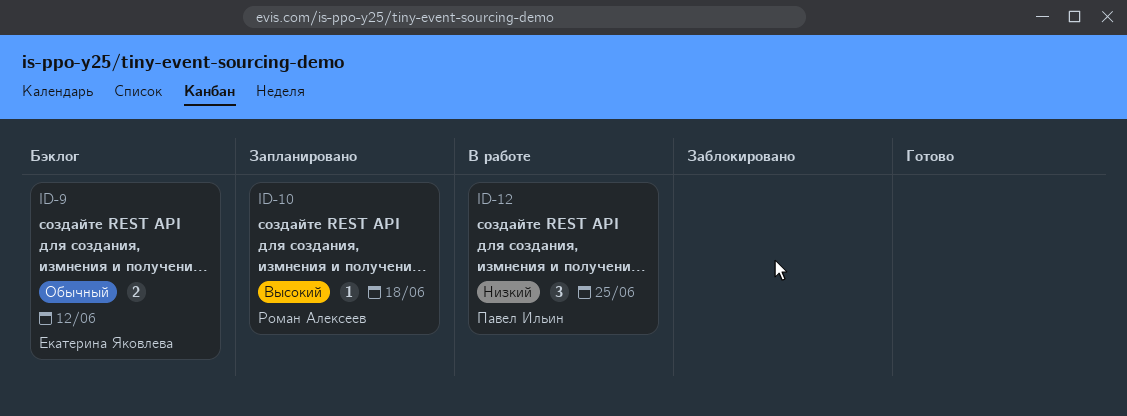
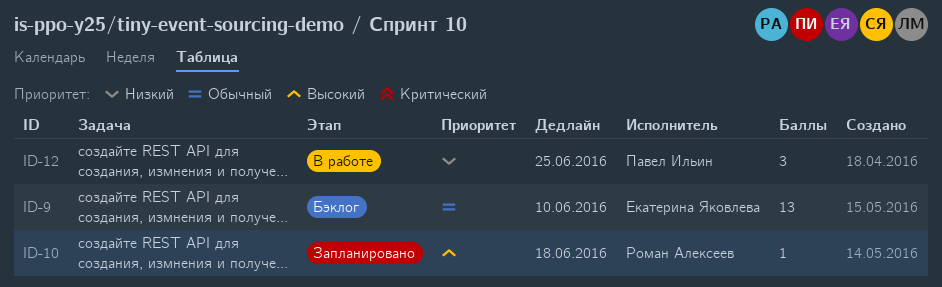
ID-9, estimate: 2 -> 13
ID-9, due: Jun 12 -> Jun 10

